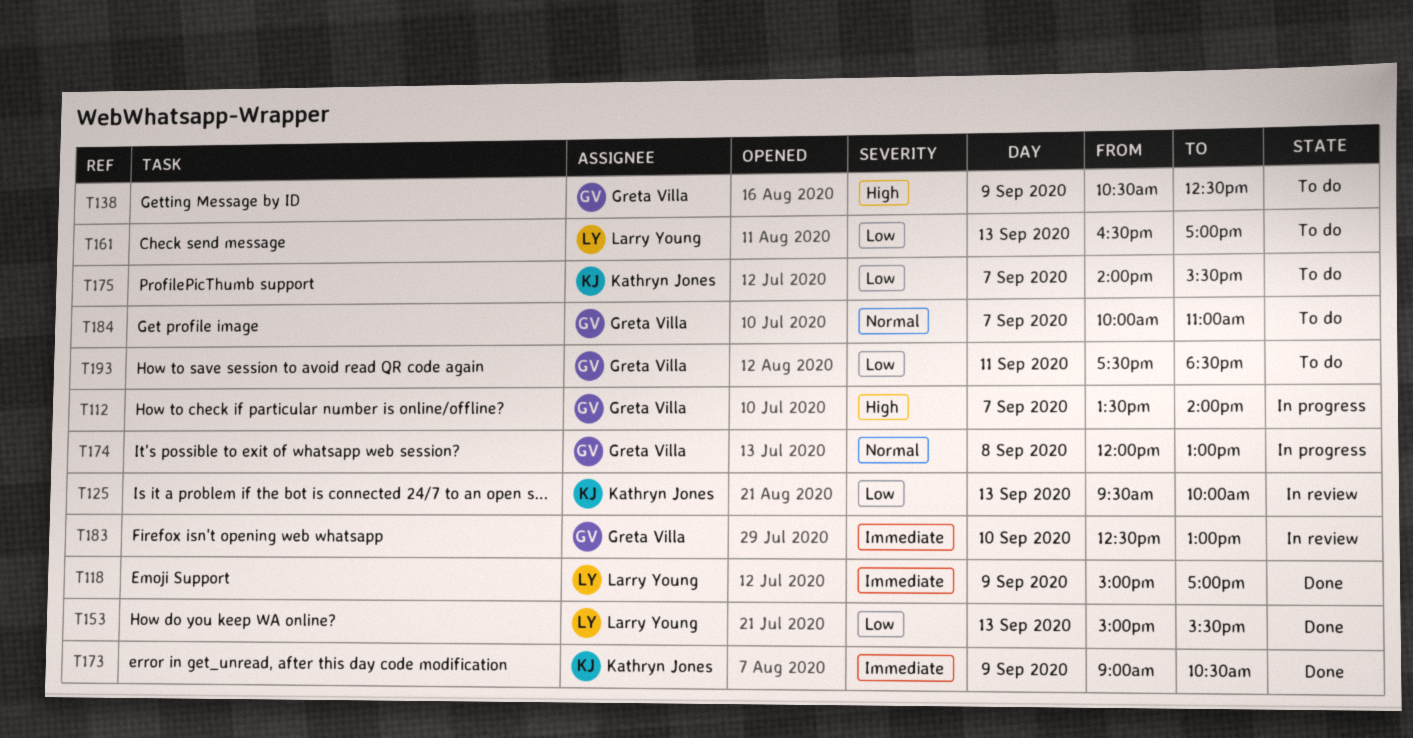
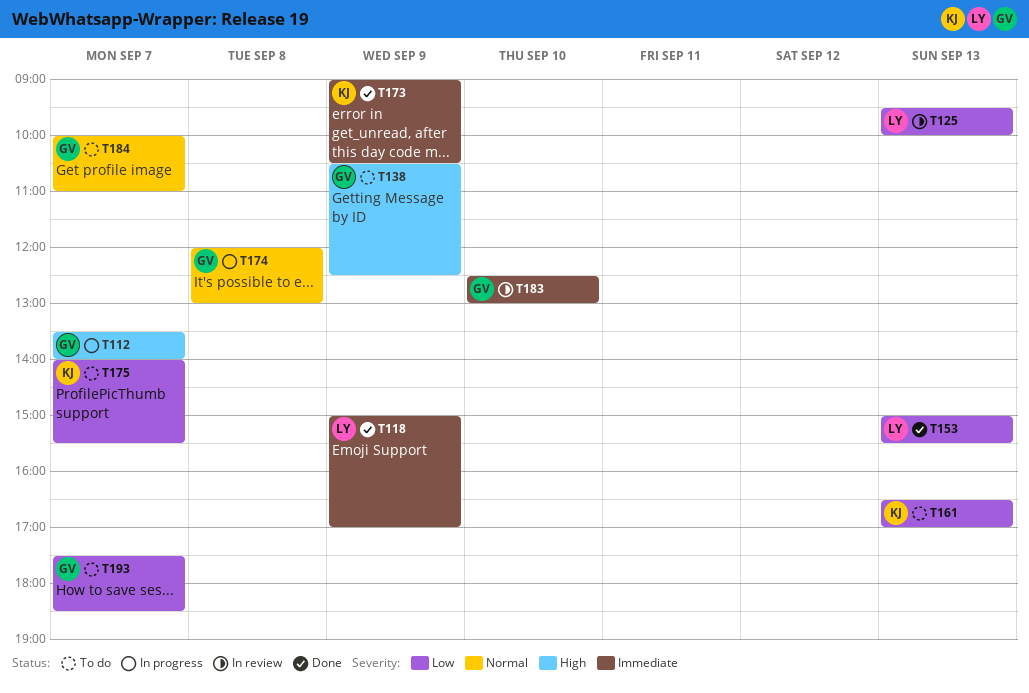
T125, owner: Kathryn Jones -> Larry Young
T161, owner: Larry Young -> Kathryn Jones
T193, day: Sep 11 -> Sep 7

